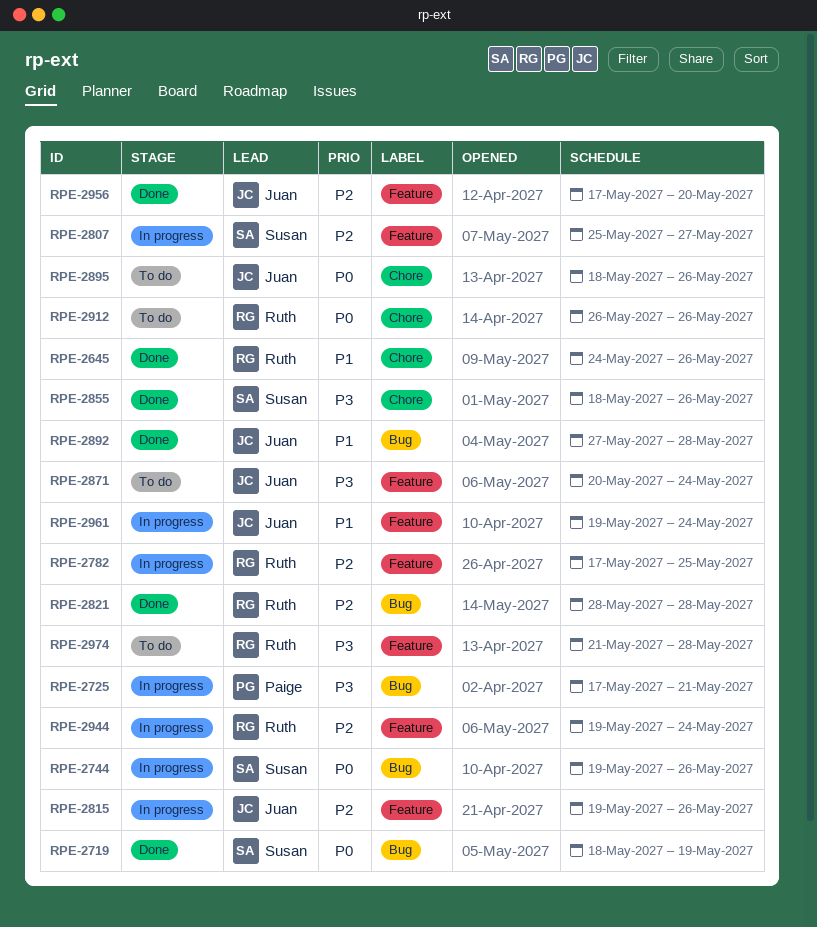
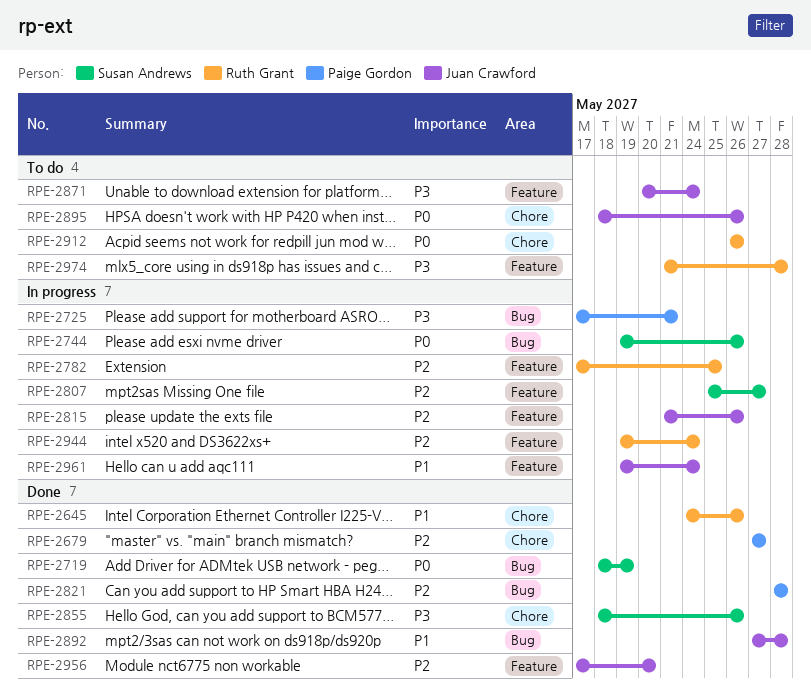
RPE-2679: none -> present
RPE-2815, start: May 19 -> May 21
RPE-2821, owner: Ruth Grant -> Paige Gordon

